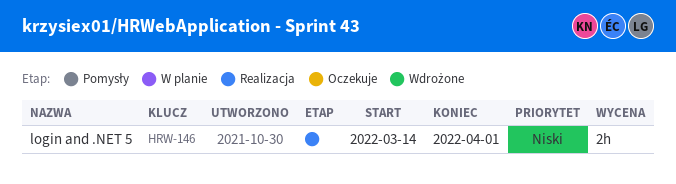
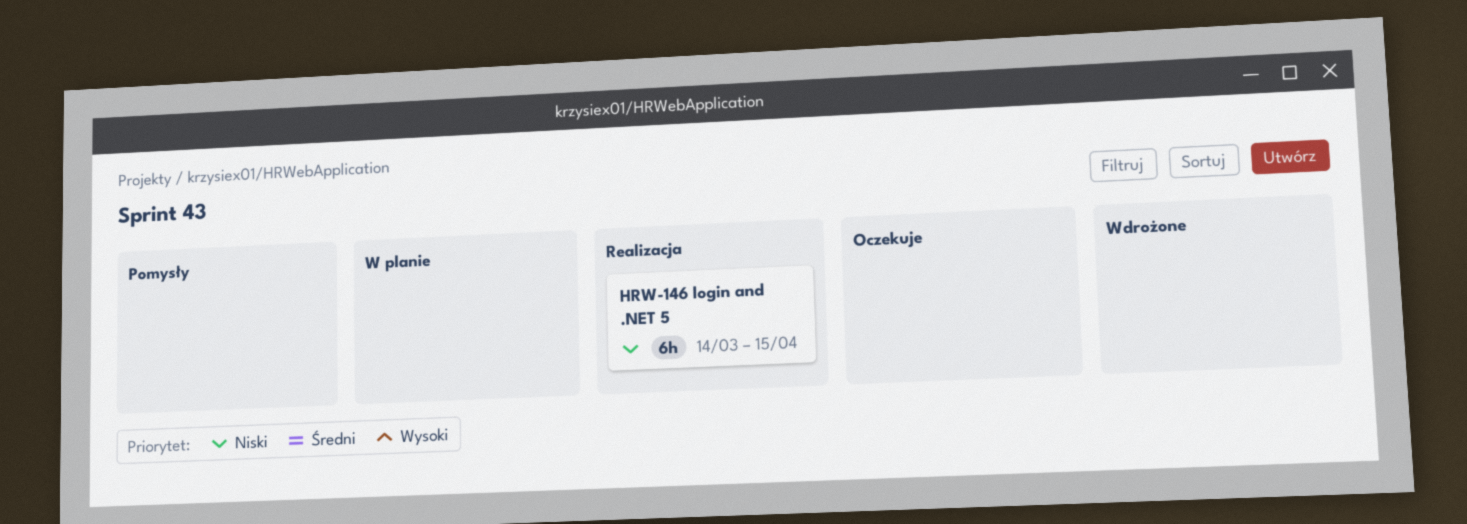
HRW-146, estimate: 2h -> 6h
HRW-146, due: Apr 1 -> Apr 15

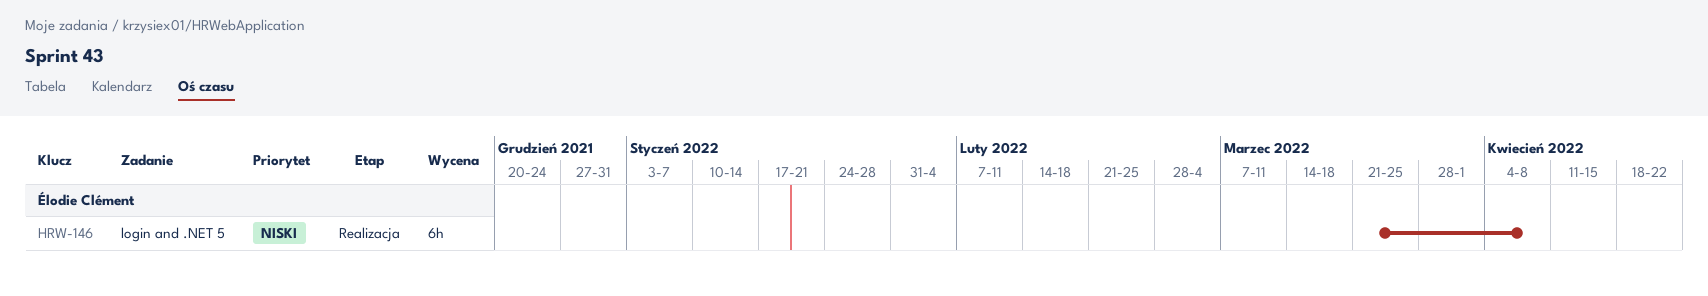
HRW-146, start: Mar 14 -> Mar 21
HRW-146, due: Apr 15 -> Apr 8

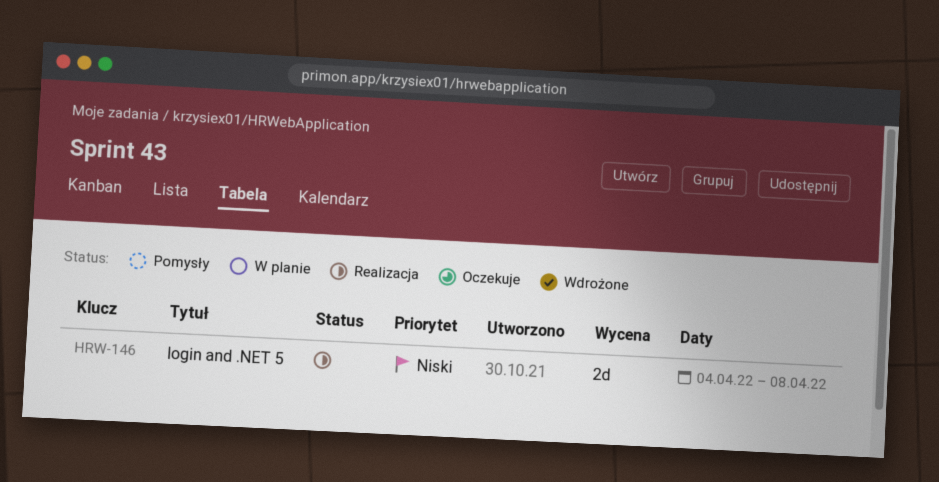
HRW-146, estimate: 6h -> 2d
HRW-146, start: Mar 21 -> Apr 4

